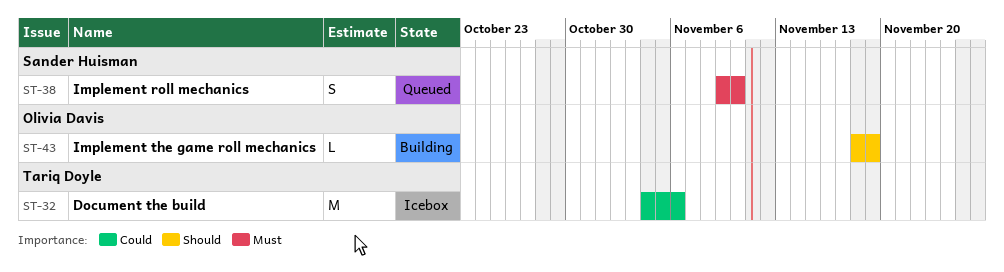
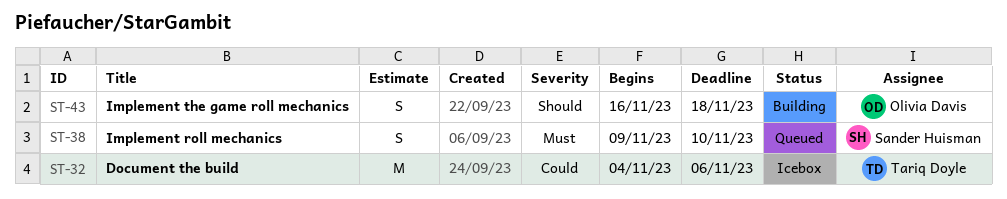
ST-43, estimate: L -> S
ST-43, start: Nov 18 -> Nov 16
ST-43, due: Nov 19 -> Nov 18

